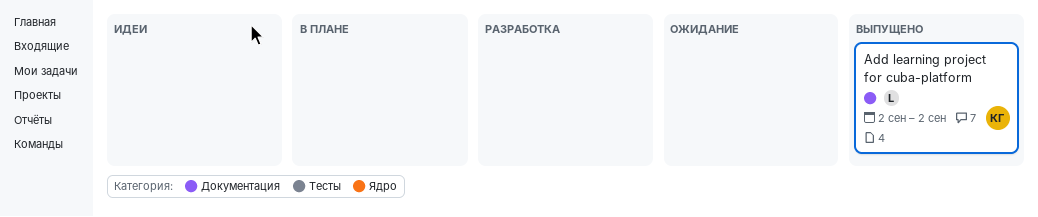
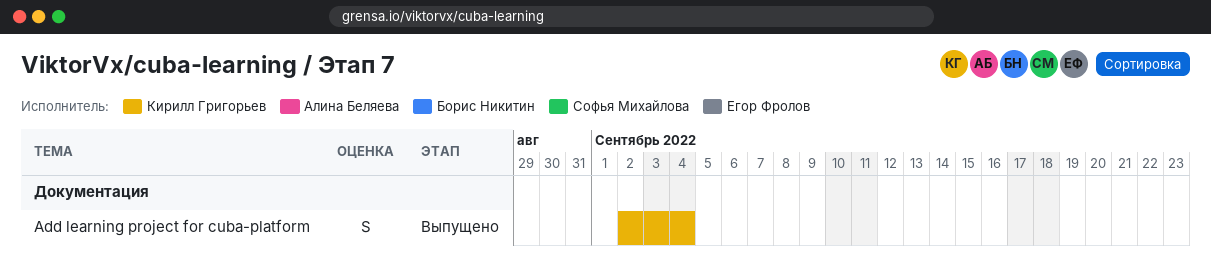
Add learning project for cuba-platform, estimate: L -> S
Add learning project for cuba-platform, due: Sep 2 -> Sep 4

